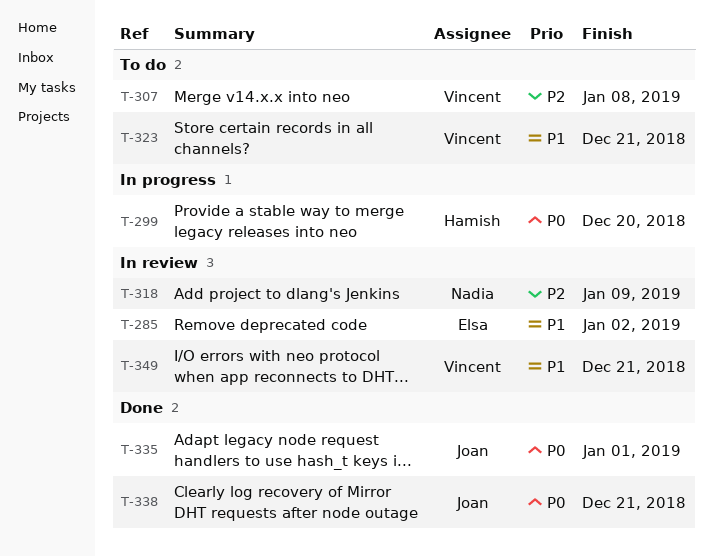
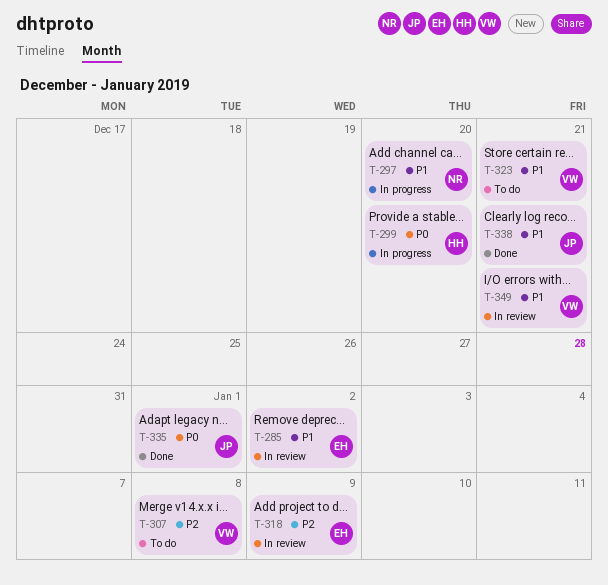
T-297: none -> present
T-318, owner: Nadia -> Elsa
T-338, priority: P0 -> P1

